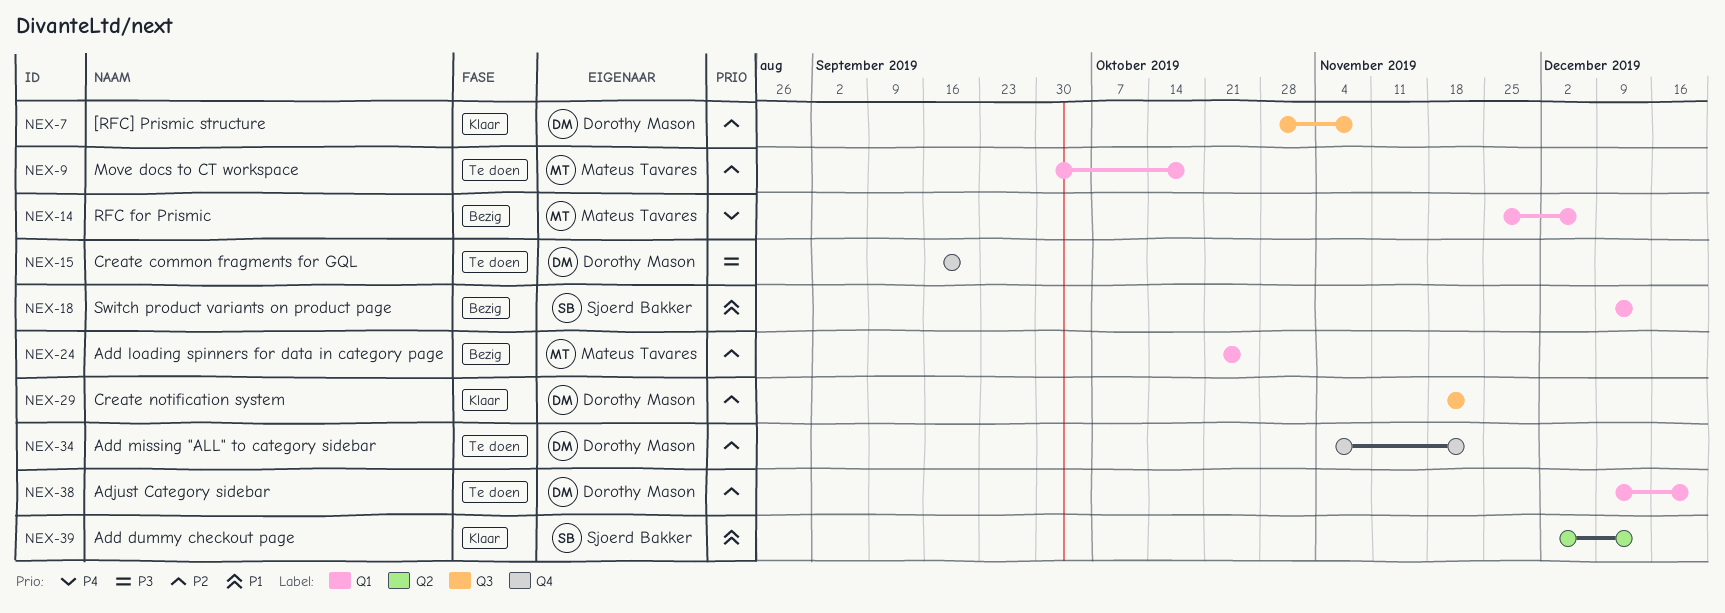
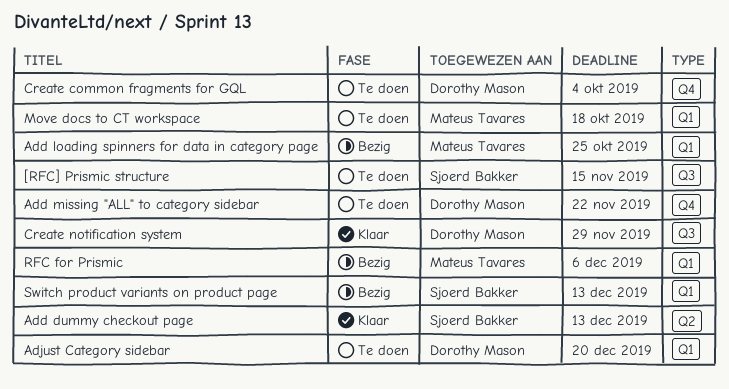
[RFC] Prismic structure, status: Klaar -> Te doen
[RFC] Prismic structure, owner: Dorothy Mason -> Sjoerd Bakker
[RFC] Prismic structure, due: Nov 8 -> Nov 15
Create common fragments for GQL, due: Sep 20 -> Oct 4
Create notification system, due: Nov 22 -> Nov 29

